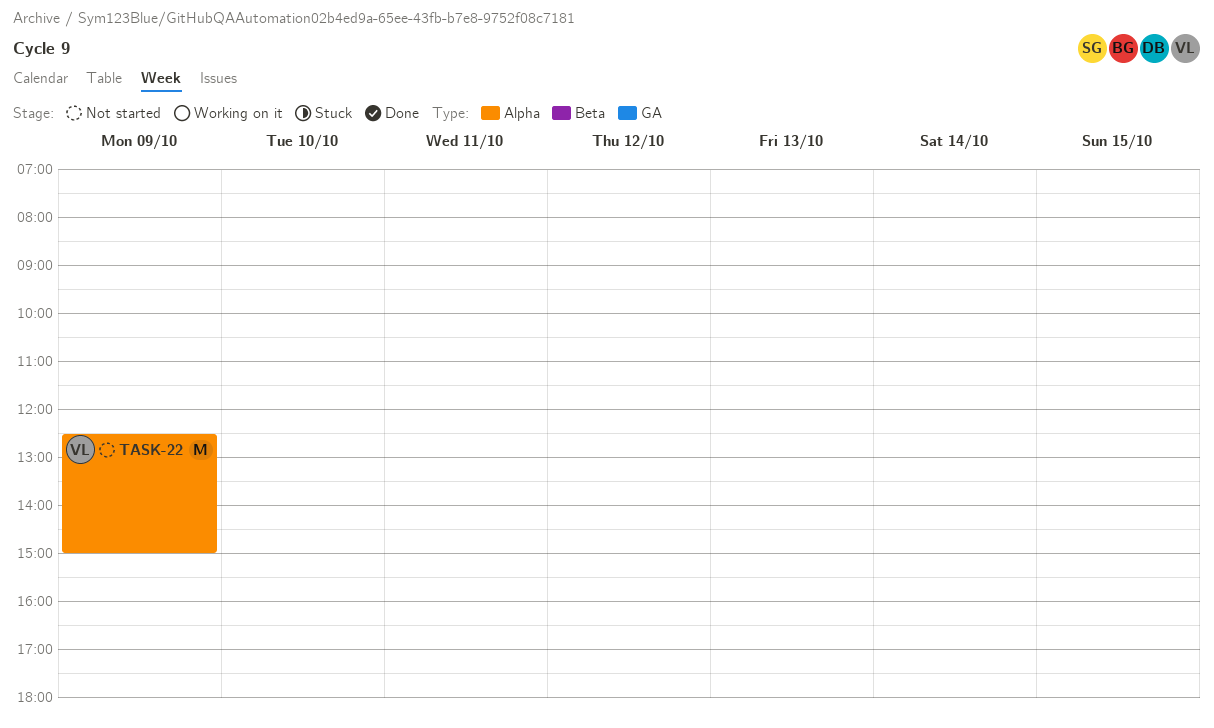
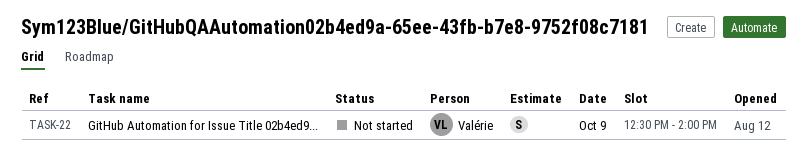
TASK-22, estimate: M -> S
TASK-22, ends: 15:00 -> 14:00

